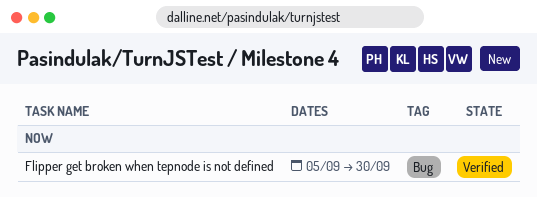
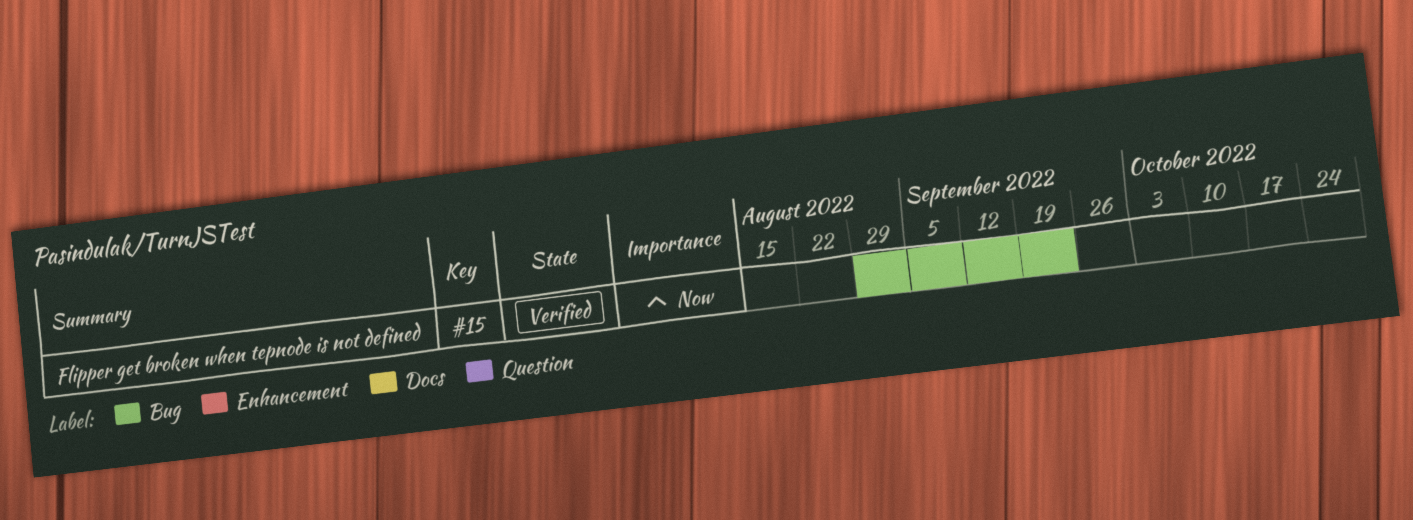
Flipper get broken when tepnode is not defined, start: Sep 5 -> Aug 29
Flipper get broken when tepnode is not defined, due: Sep 30 -> Sep 23

